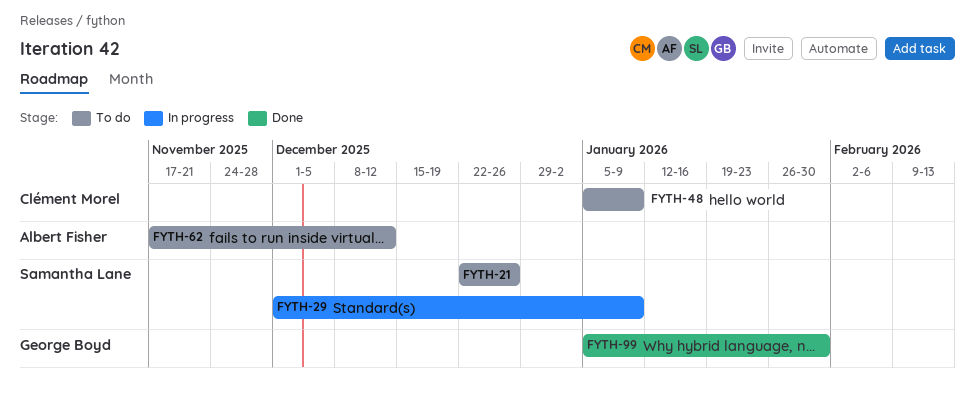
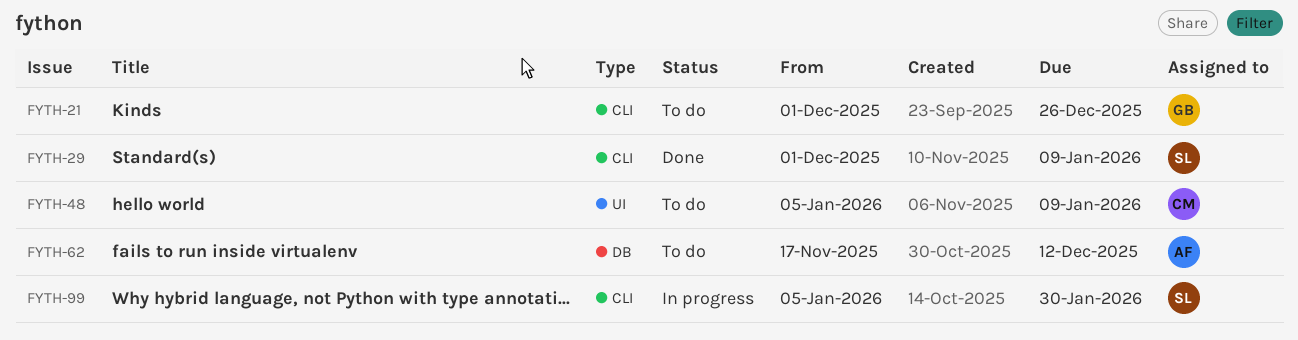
FYTH-21, owner: Samantha Lane -> George Boyd
FYTH-21, start: Dec 22 -> Dec 1
FYTH-29, status: In progress -> Done
FYTH-99, status: Done -> In progress
FYTH-99, owner: George Boyd -> Samantha Lane

